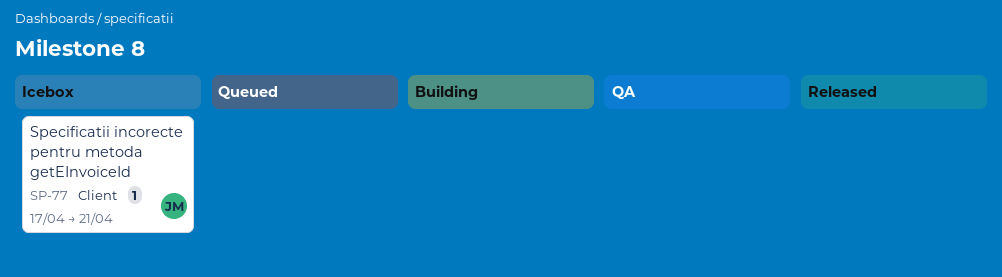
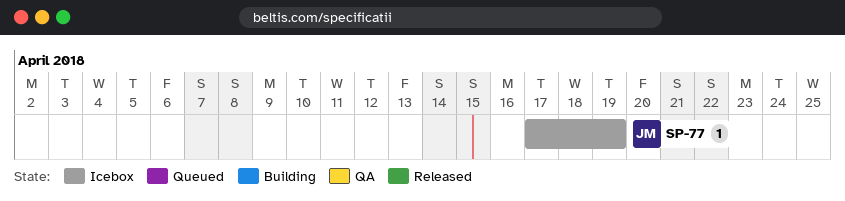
SP-77, due: Apr 21 -> Apr 19

